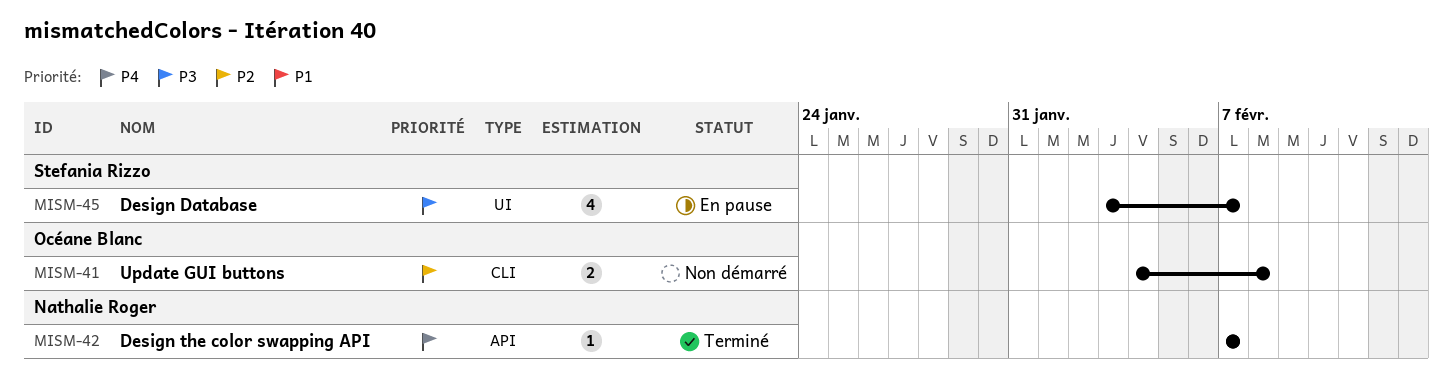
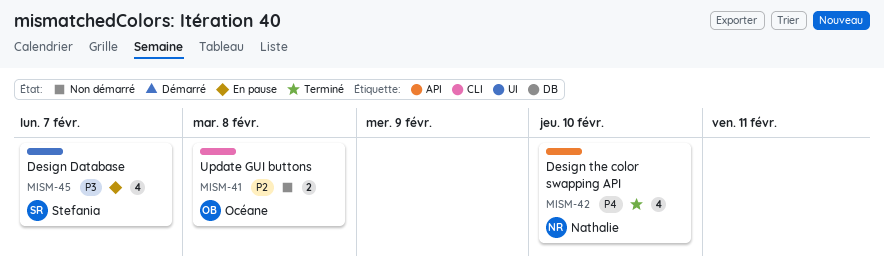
MISM-42, estimate: 1 -> 4
MISM-42, due: Feb 7 -> Feb 10

